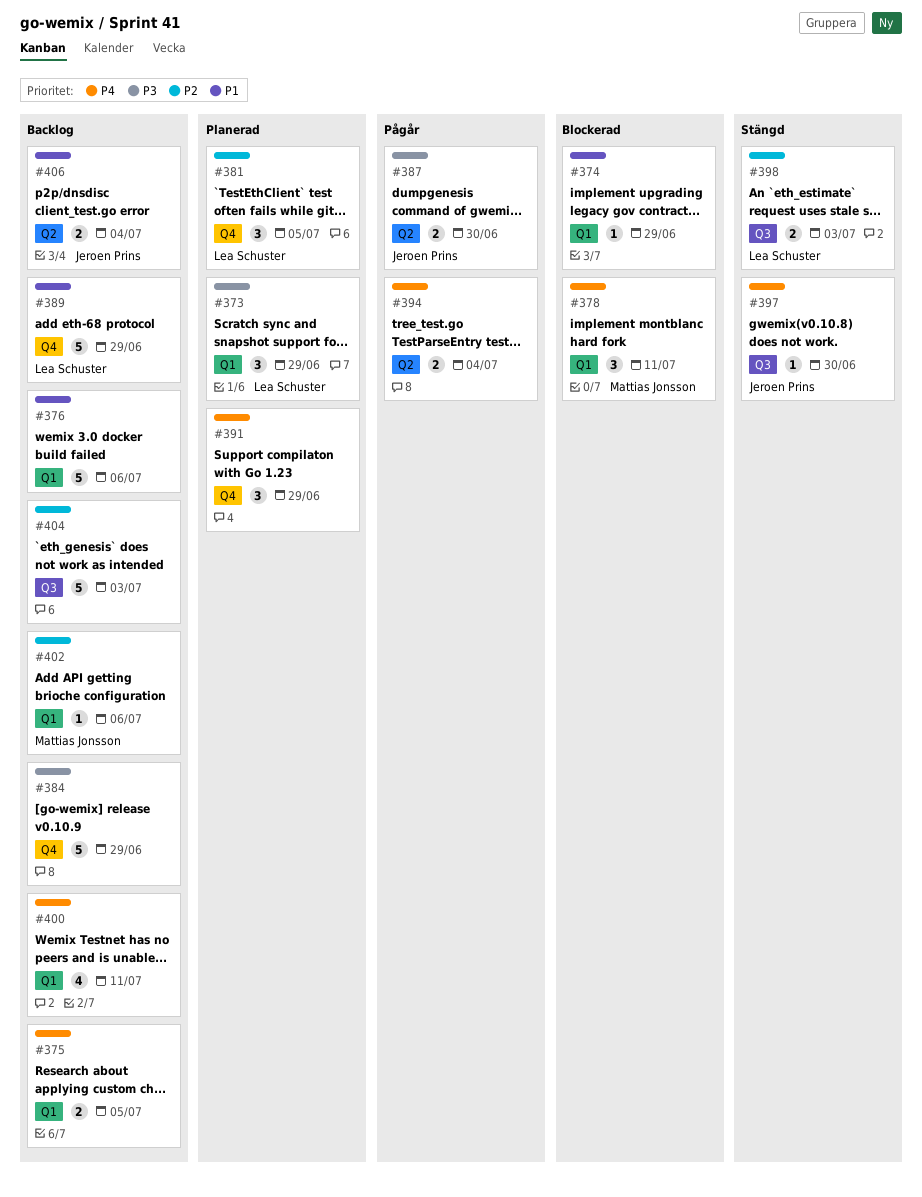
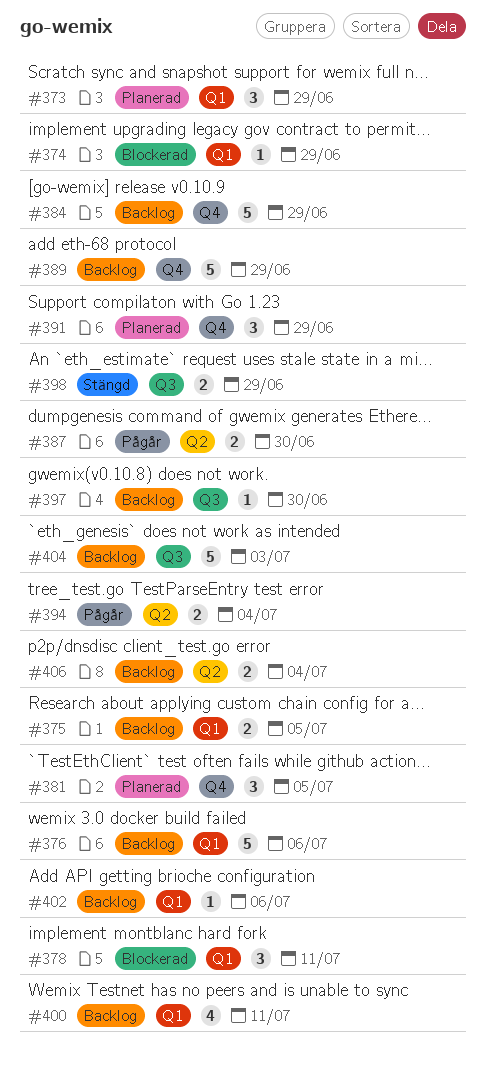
#397, status: Stängd -> Backlog
#398, due: Jul 3 -> Jun 29

